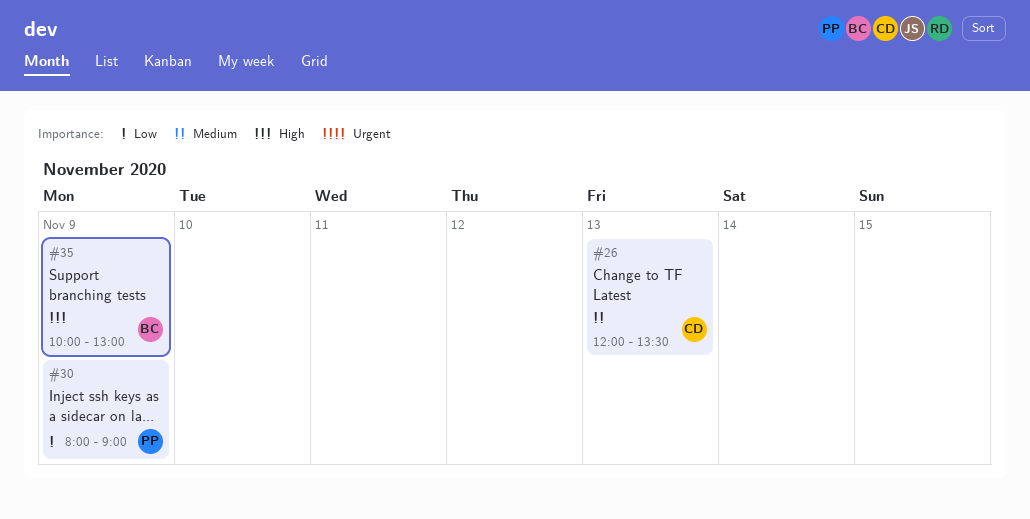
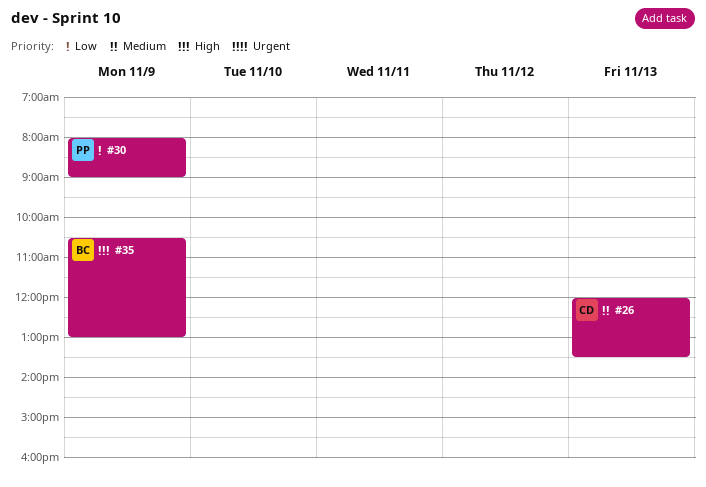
#35, begins: 10:00 -> 10:30

